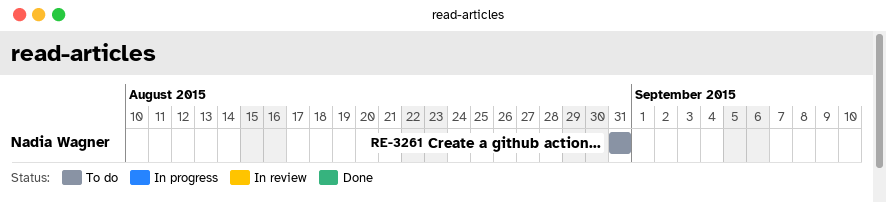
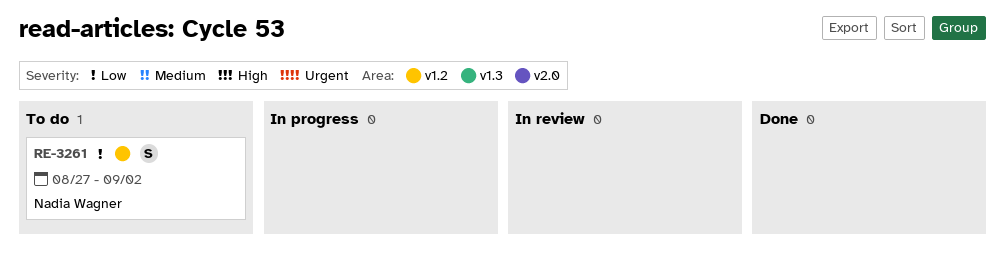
RE-3261, start: Aug 31 -> Aug 27
RE-3261, due: Aug 31 -> Sep 2

